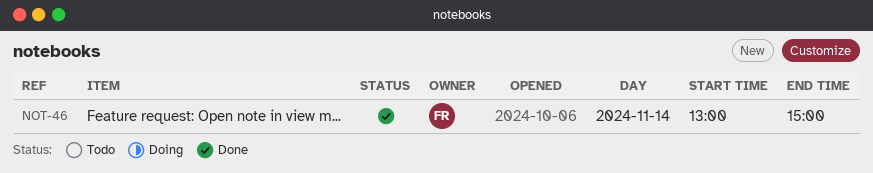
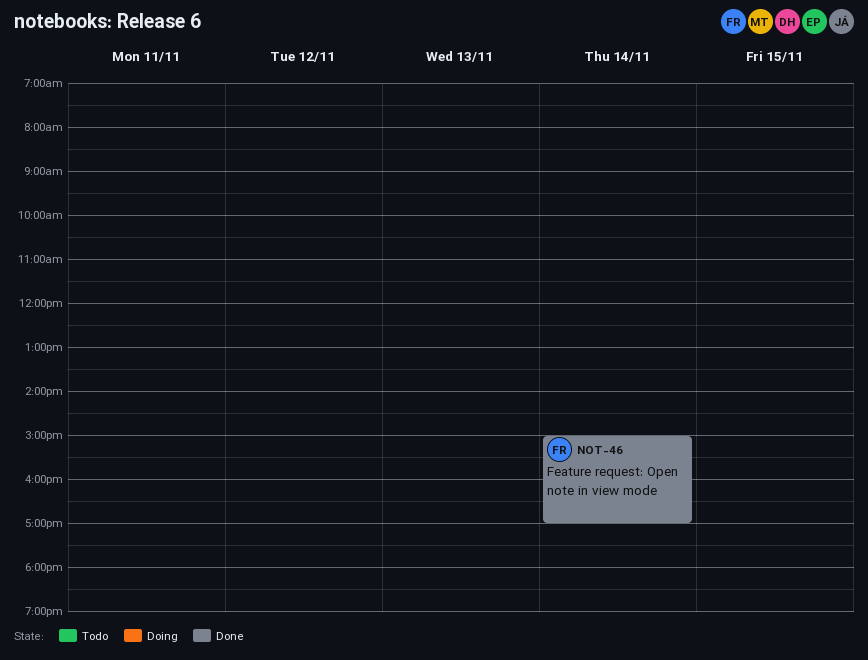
NOT-46, begins: 13:00 -> 15:00
NOT-46, ends: 15:00 -> 17:00

